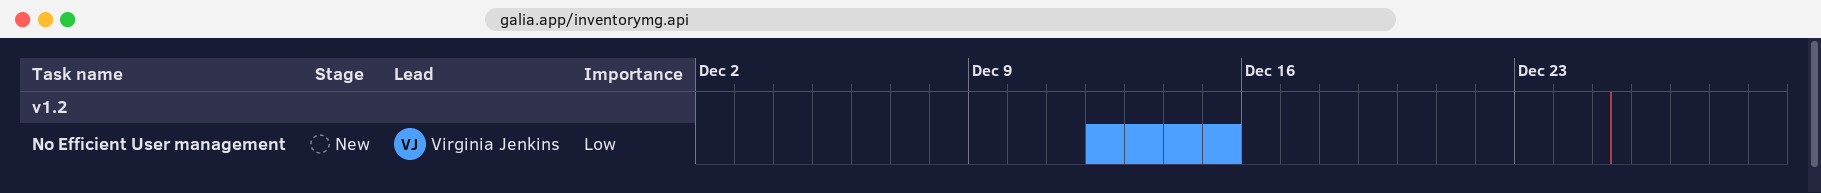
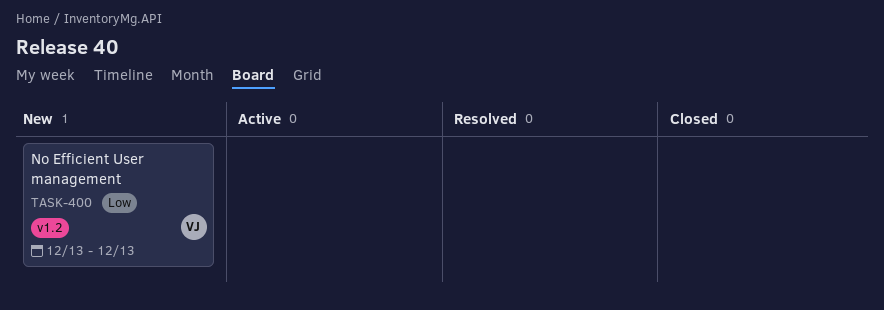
No Efficient User management, start: Dec 12 -> Dec 13
No Efficient User management, due: Dec 15 -> Dec 13

